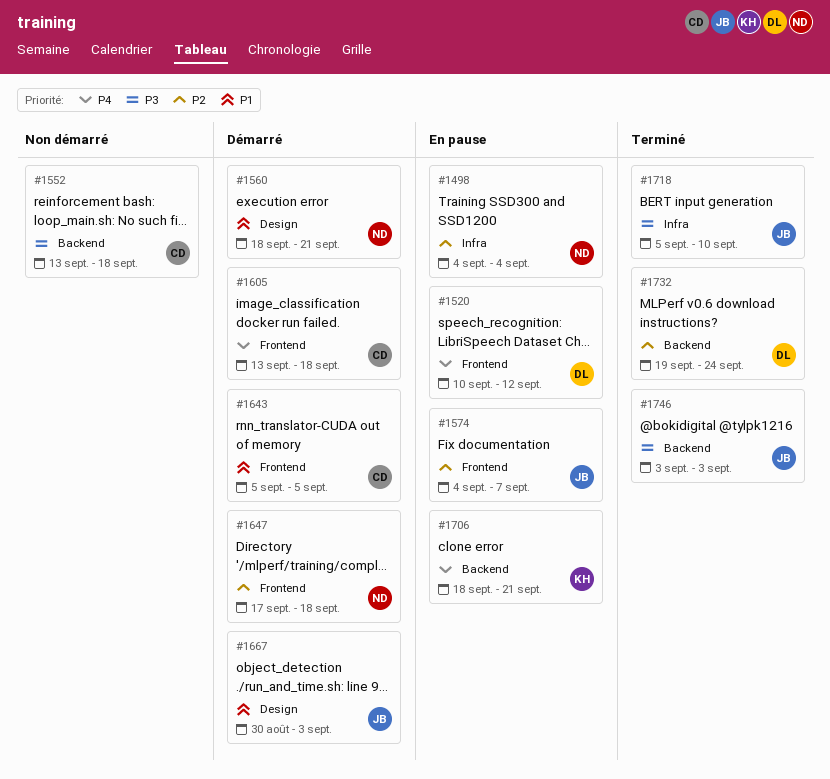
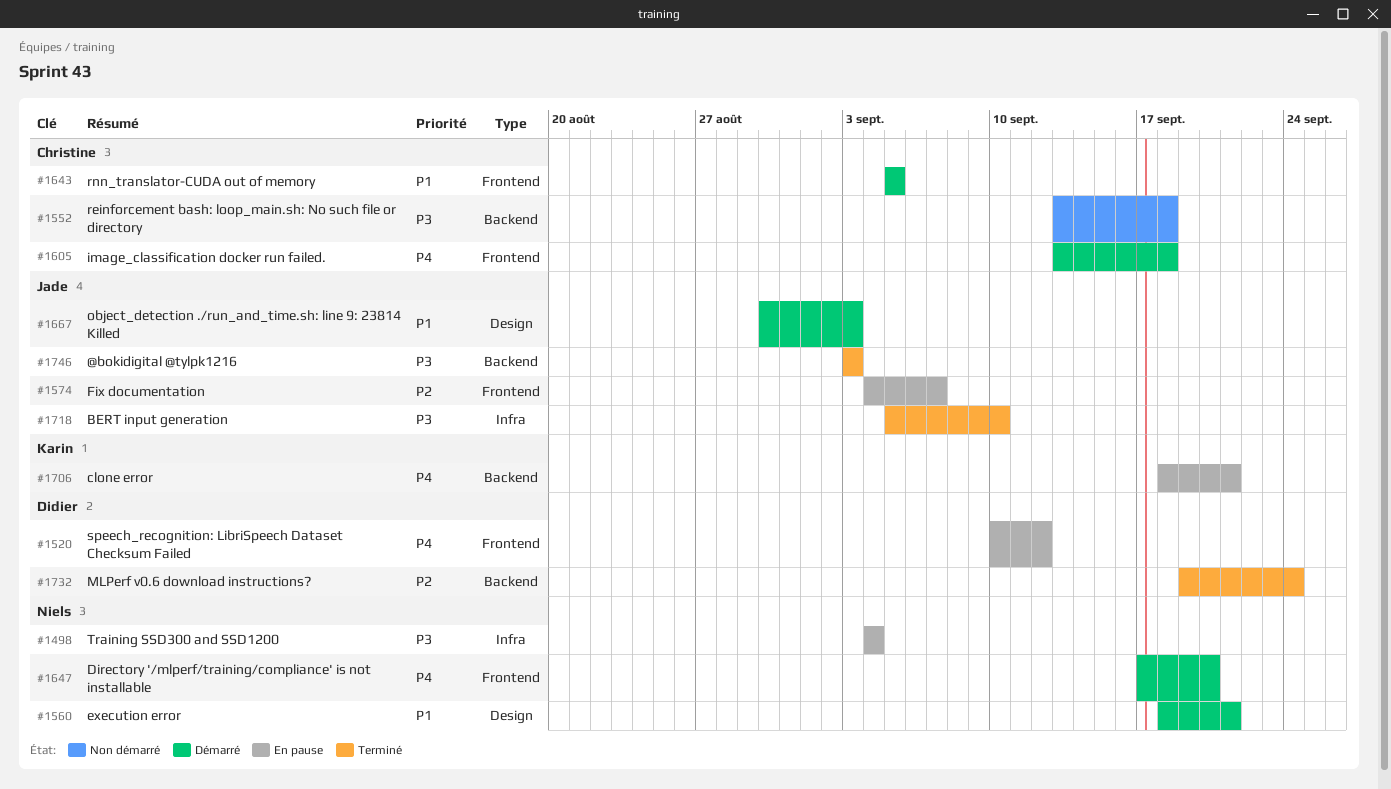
#1498, priority: P2 -> P3
#1647, priority: P2 -> P4
#1647, due: Sep 18 -> Sep 20

